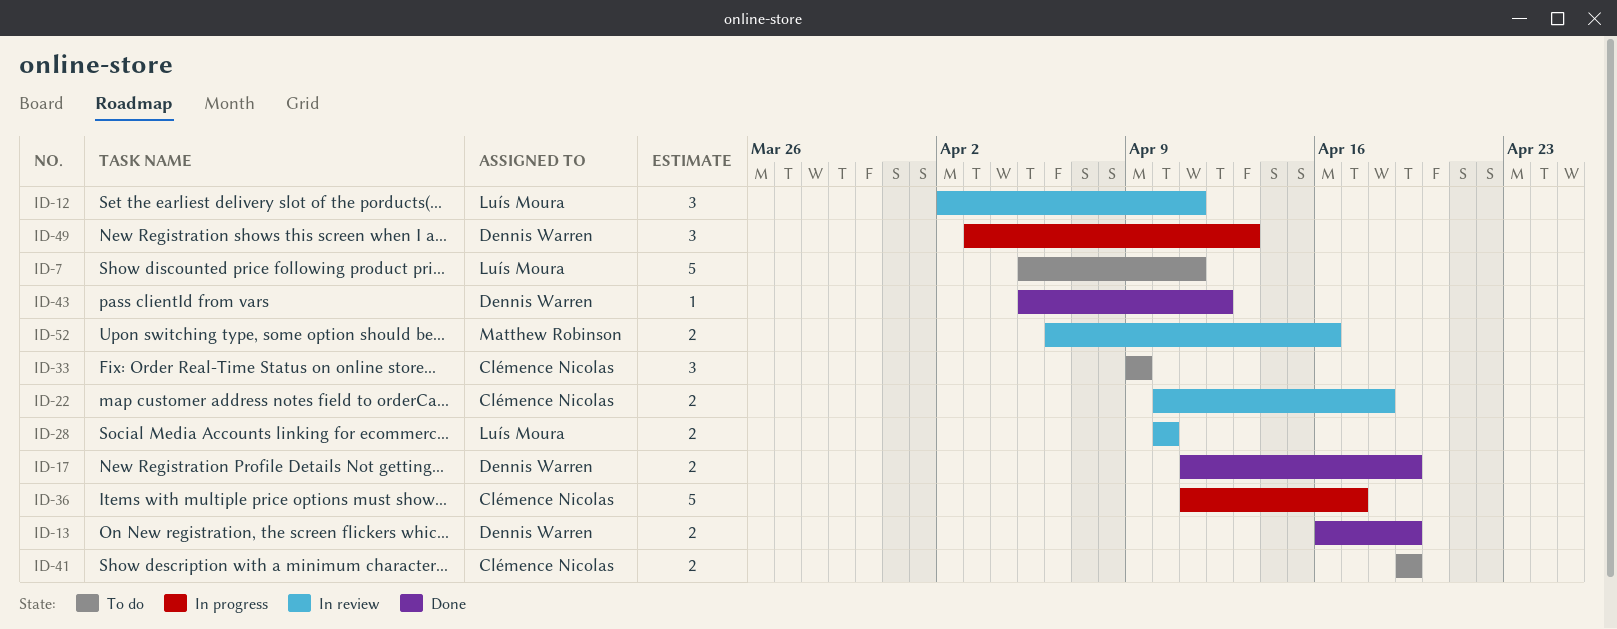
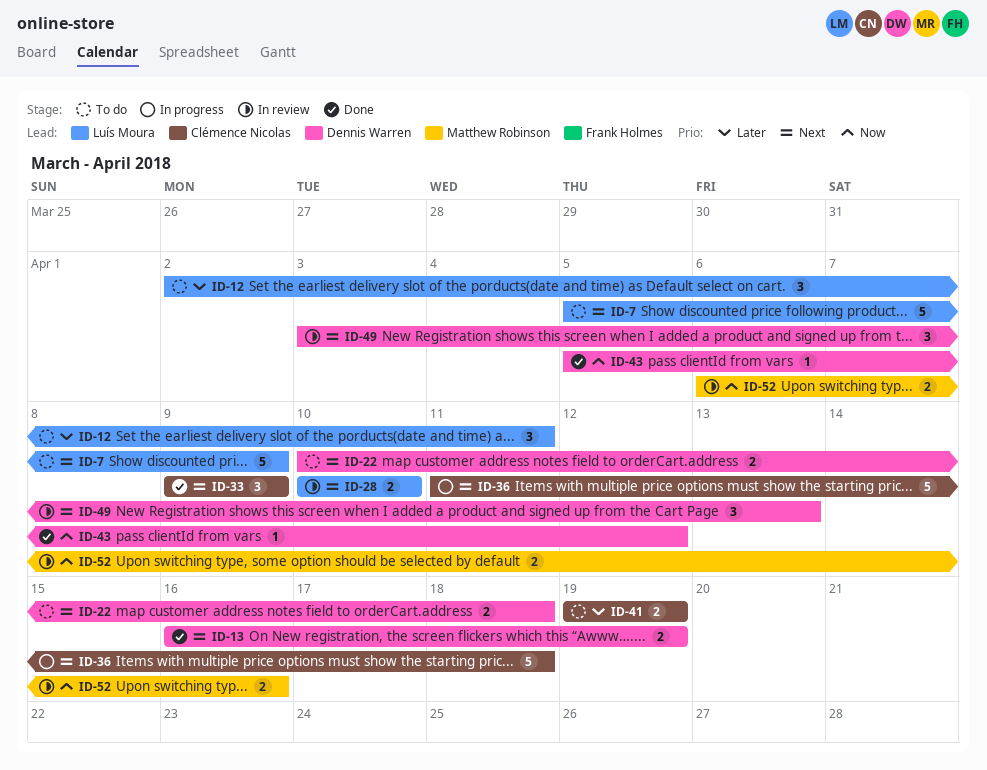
ID-7, due: Apr 11 -> Apr 9
ID-12, status: In review -> To do
ID-17: present -> none
ID-22, status: In review -> To do
ID-22, owner: Clémence Nicolas -> Dennis Warren
ID-33, status: To do -> Done
ID-36, due: Apr 17 -> Apr 18
ID-49, status: In progress -> In review

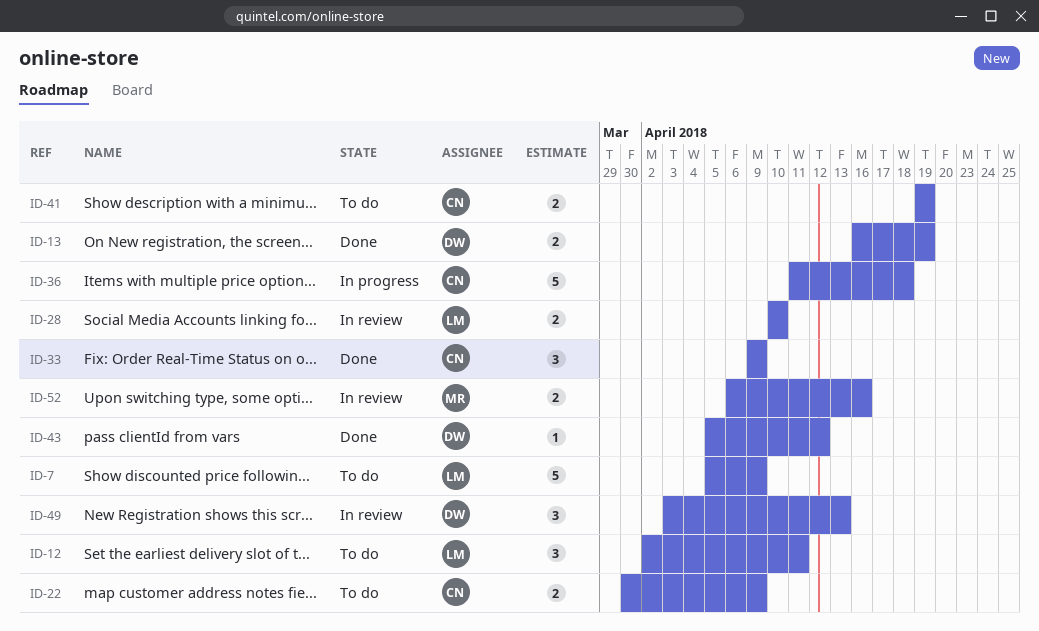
ID-22, owner: Dennis Warren -> Clémence Nicolas
ID-22, start: Apr 10 -> Mar 30
ID-22, due: Apr 18 -> Apr 9

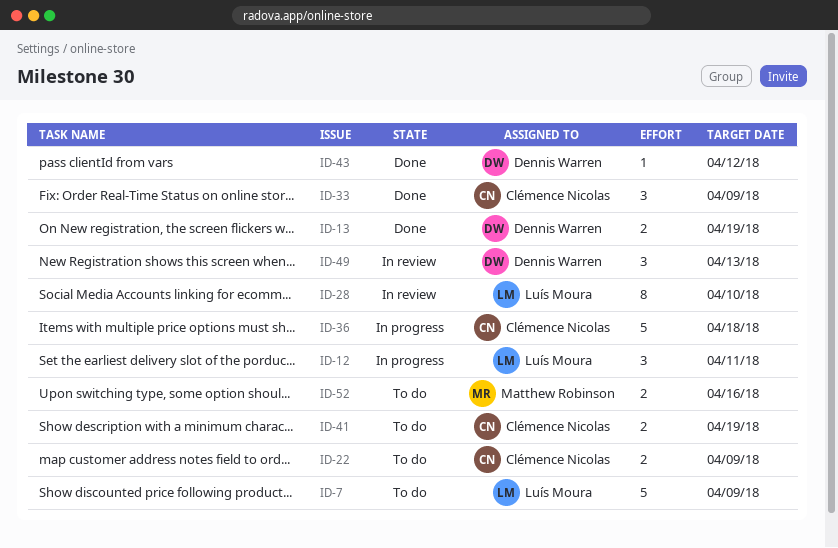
ID-12, status: To do -> In progress
ID-28, estimate: 2 -> 8
ID-52, status: In review -> To do

